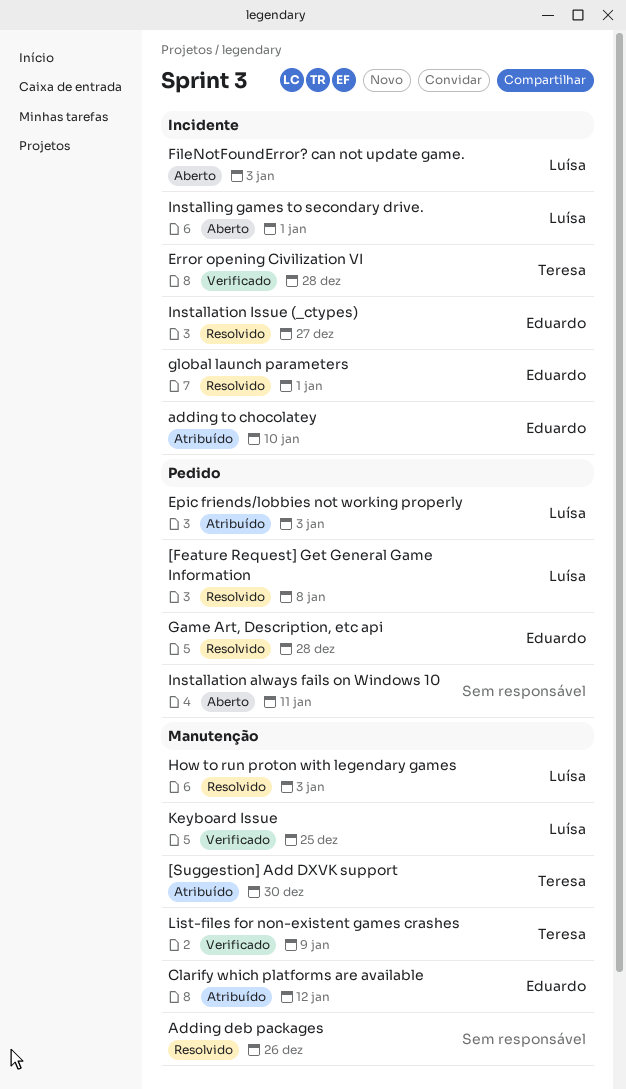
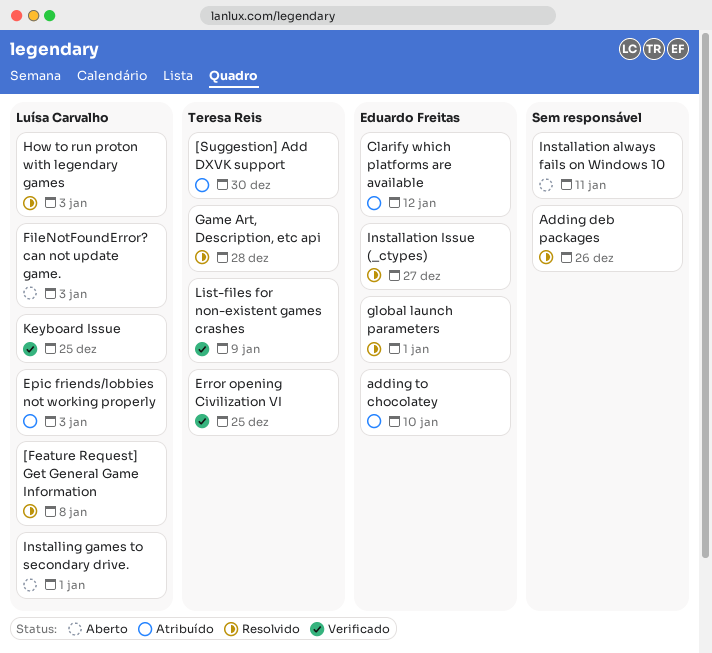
Error opening Civilization VI, due: Dec 28 -> Dec 25
Game Art, Description, etc api, owner: Eduardo Freitas -> Teresa Reis

